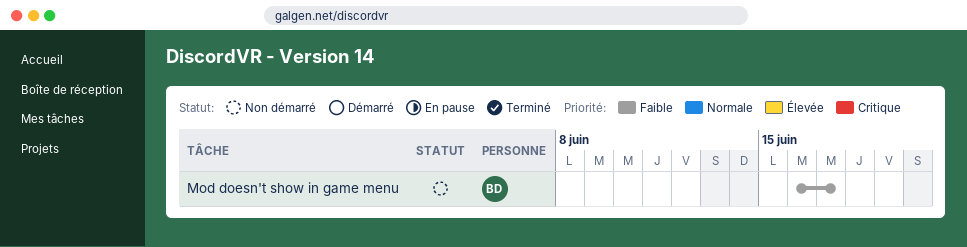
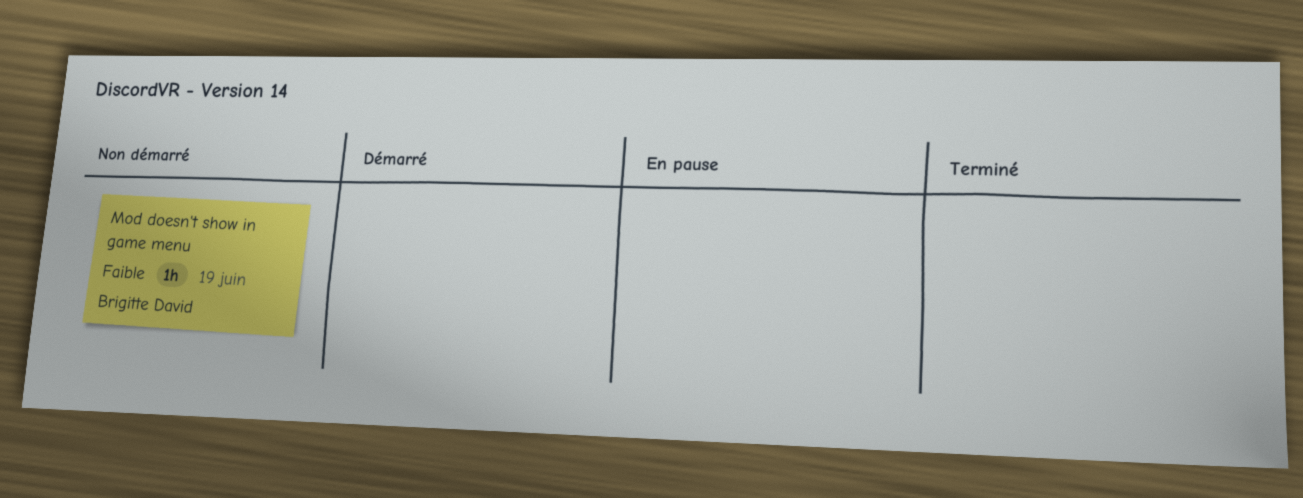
Mod doesn't show in game menu, due: Jun 17 -> Jun 19

